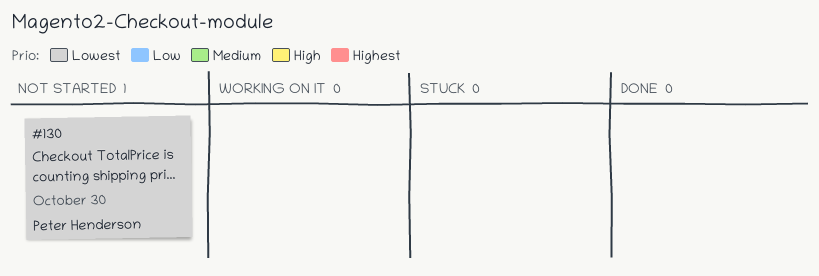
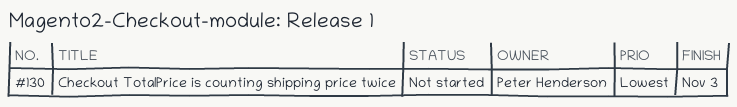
#130, due: Oct 30 -> Nov 3

